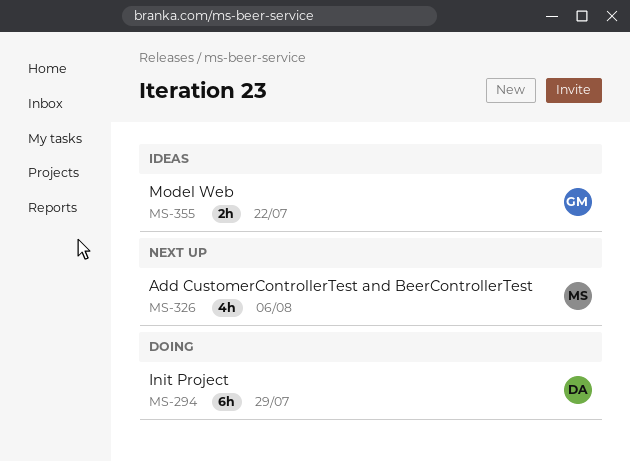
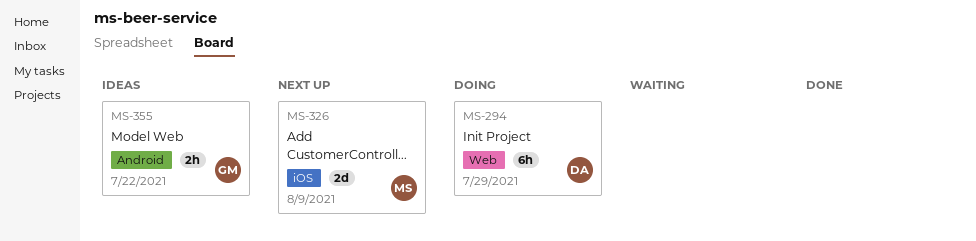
MS-326, estimate: 4h -> 2d
MS-326, due: Aug 6 -> Aug 9

